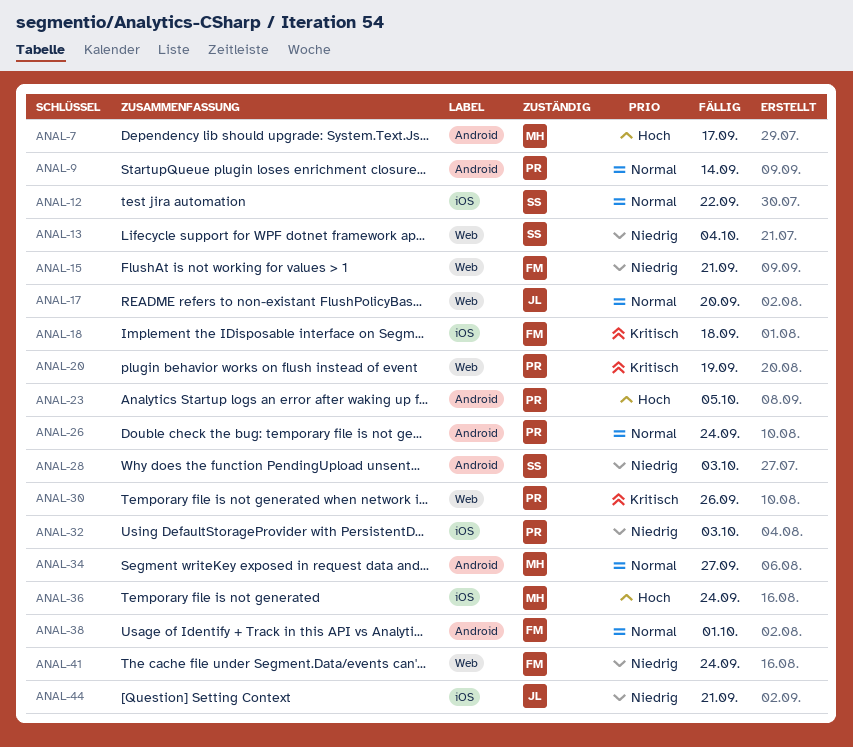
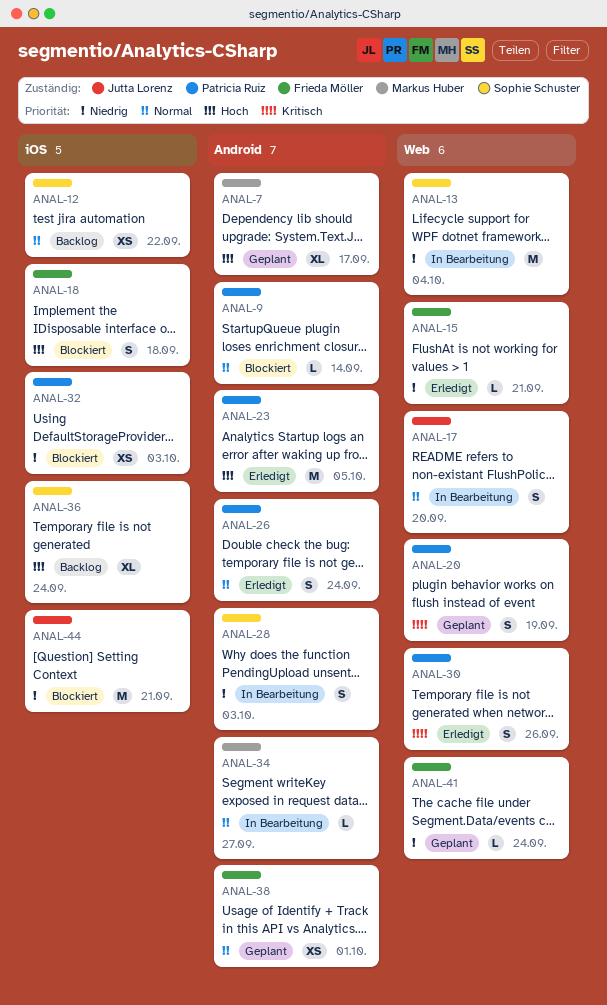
ANAL-18, priority: Kritisch -> Hoch
ANAL-36, owner: Markus Huber -> Sophie Schuster

